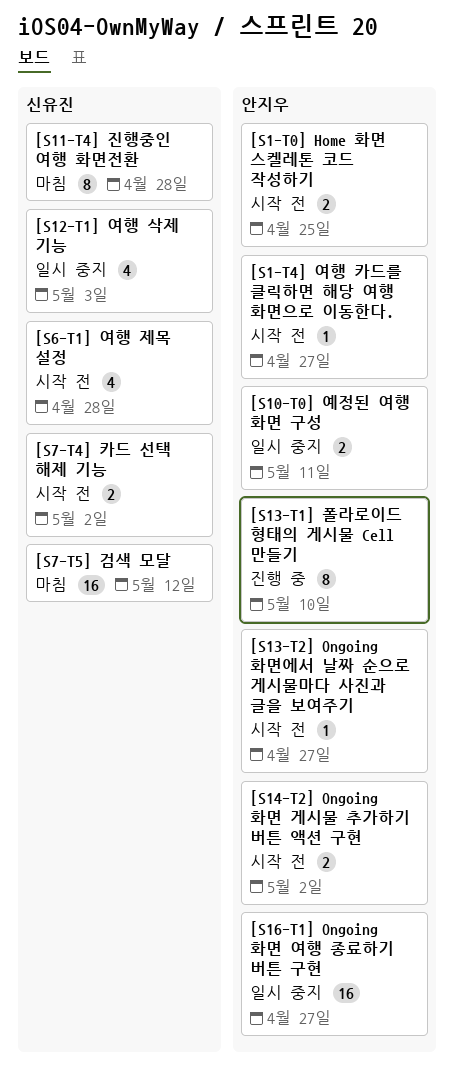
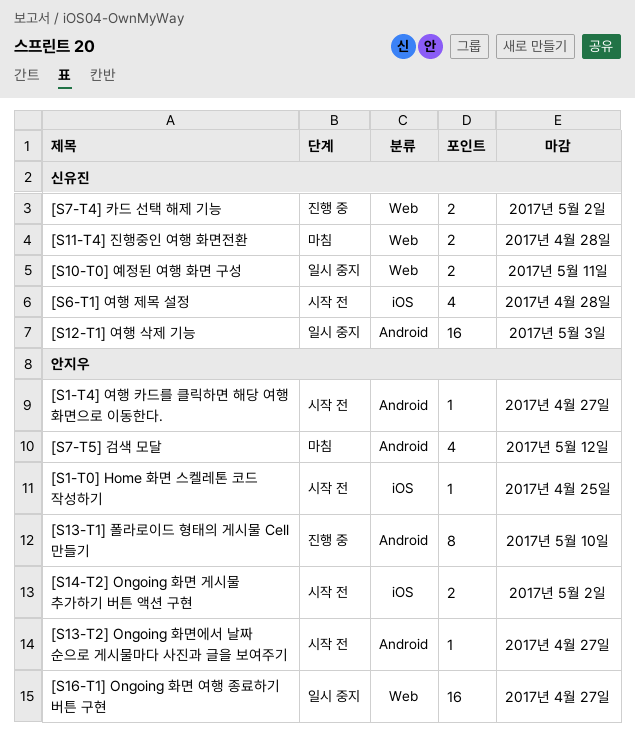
[S1-T0] Home 화면 스켈레톤 코드 작성하기, estimate: 2 -> 1
[S10-T0] 예정된 여행 화면 구성, owner: 안지우 -> 신유진
[S11-T4] 진행중인 여행 화면전환, estimate: 8 -> 2
[S12-T1] 여행 삭제 기능, estimate: 4 -> 16
[S7-T4] 카드 선택 해제 기능, status: 시작 전 -> 진행 중
[S7-T5] 검색 모달, owner: 신유진 -> 안지우
[S7-T5] 검색 모달, estimate: 16 -> 4

